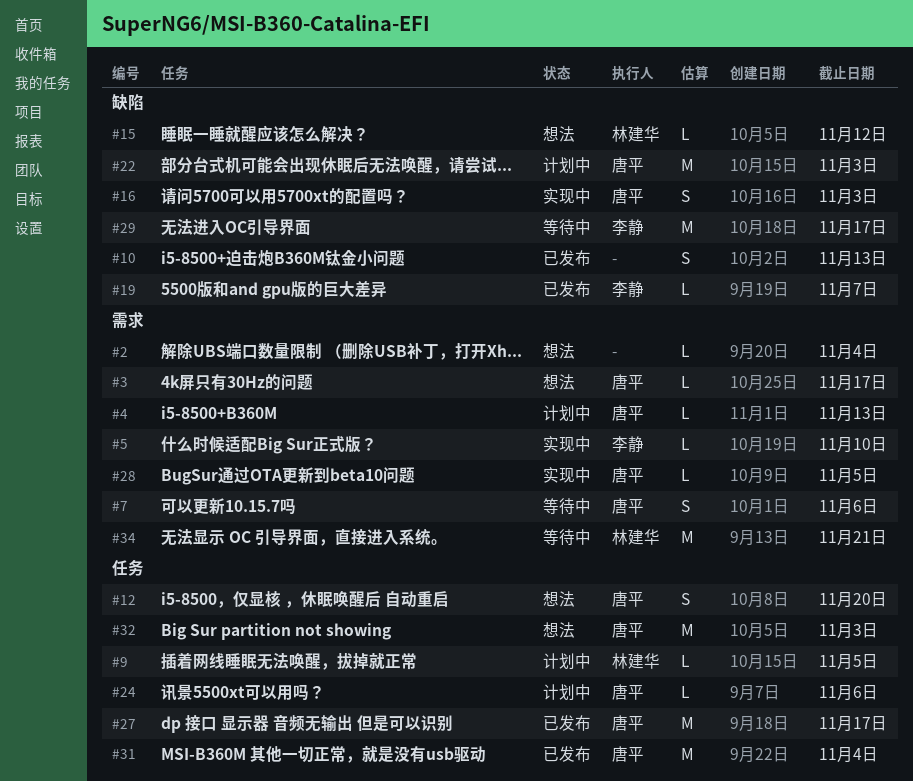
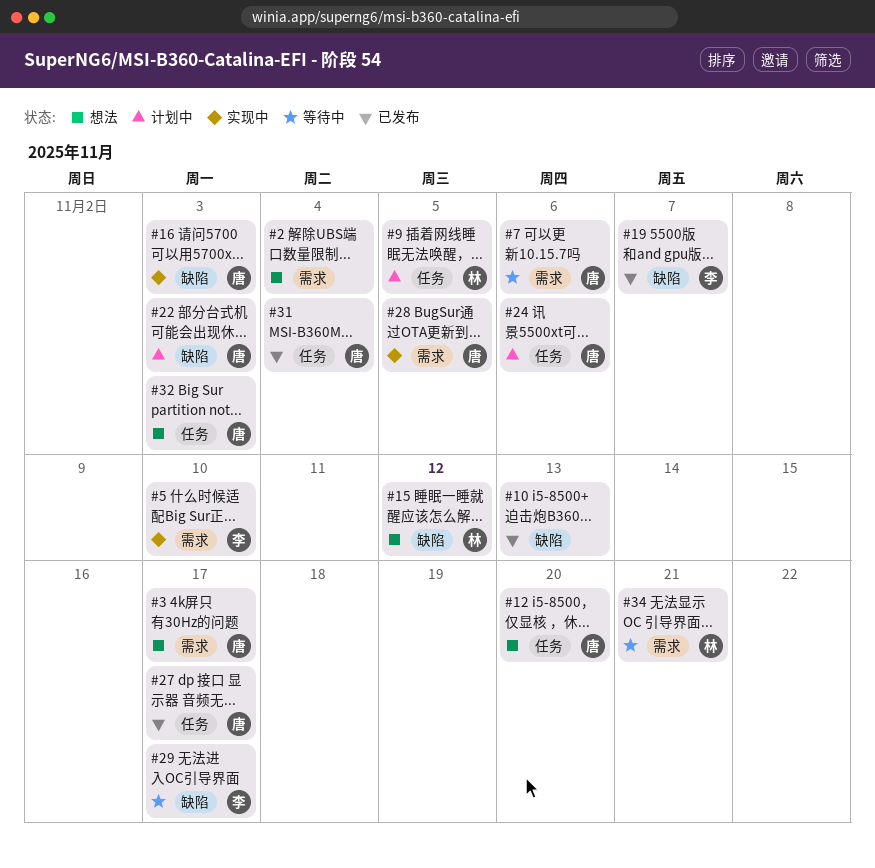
#4: present -> none

